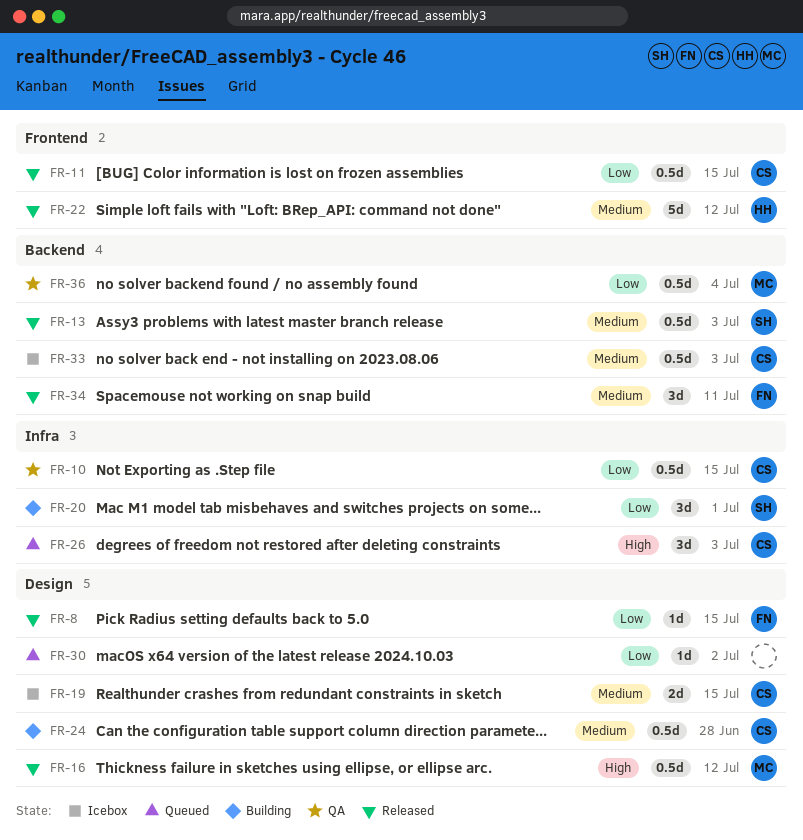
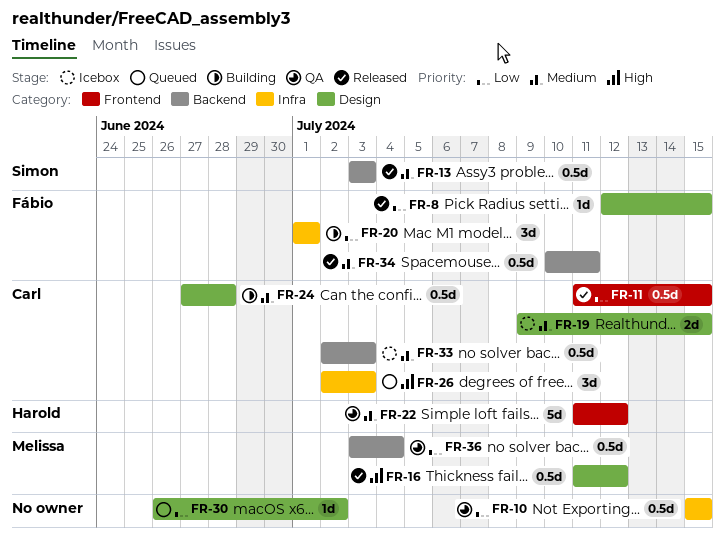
FR-10, owner: Carl -> none
FR-20, owner: Simon -> Fábio
FR-22, status: Released -> QA
FR-34, estimate: 3d -> 0.5d

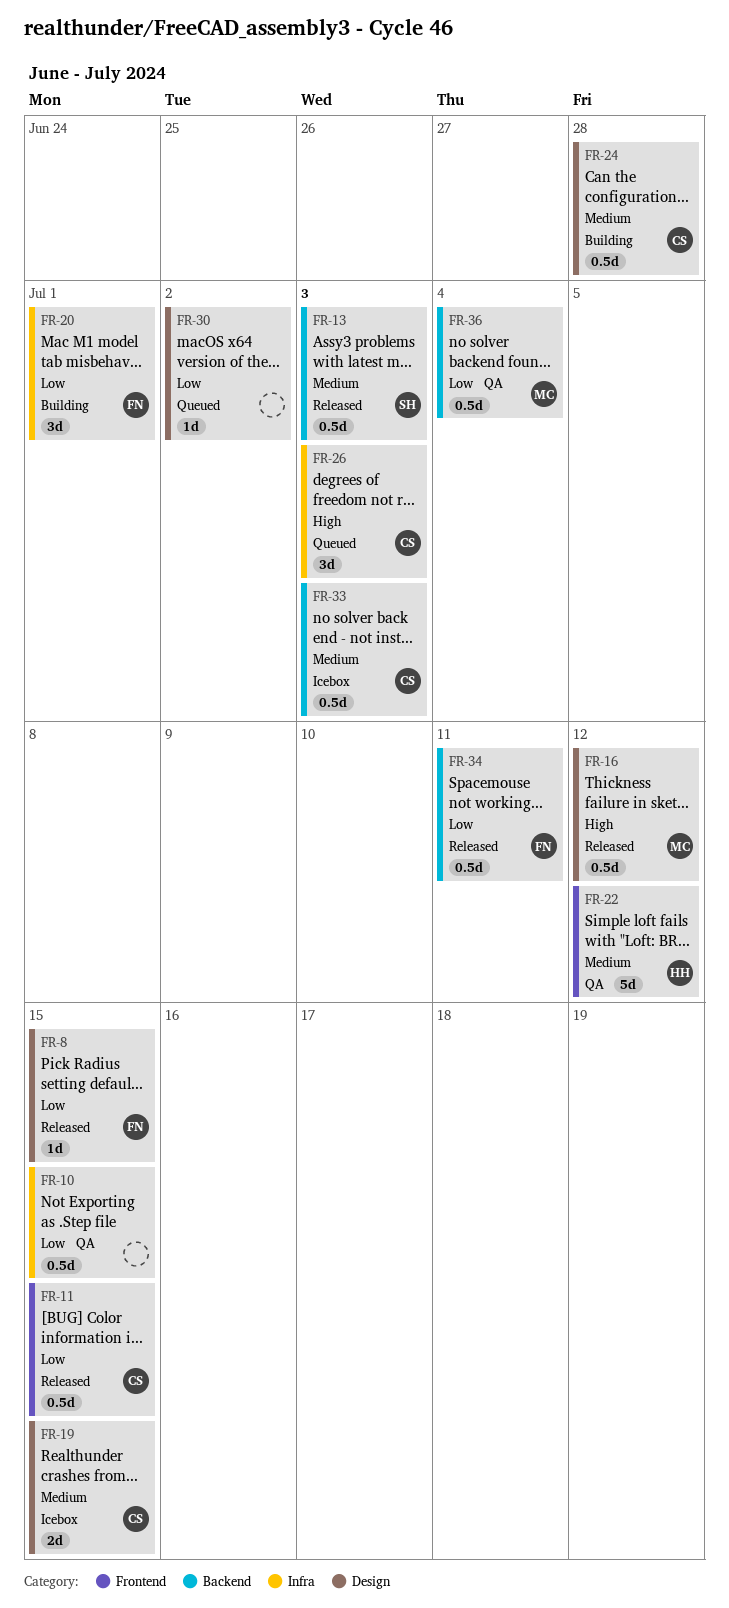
FR-34, priority: Medium -> Low

